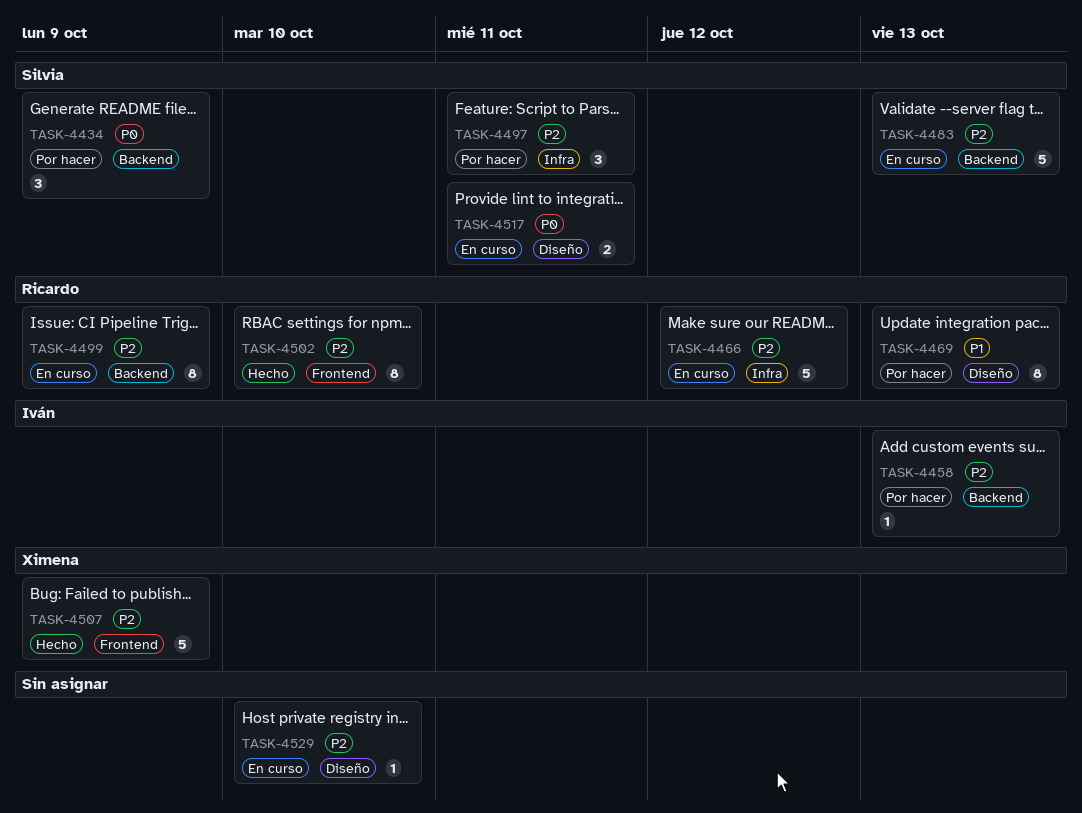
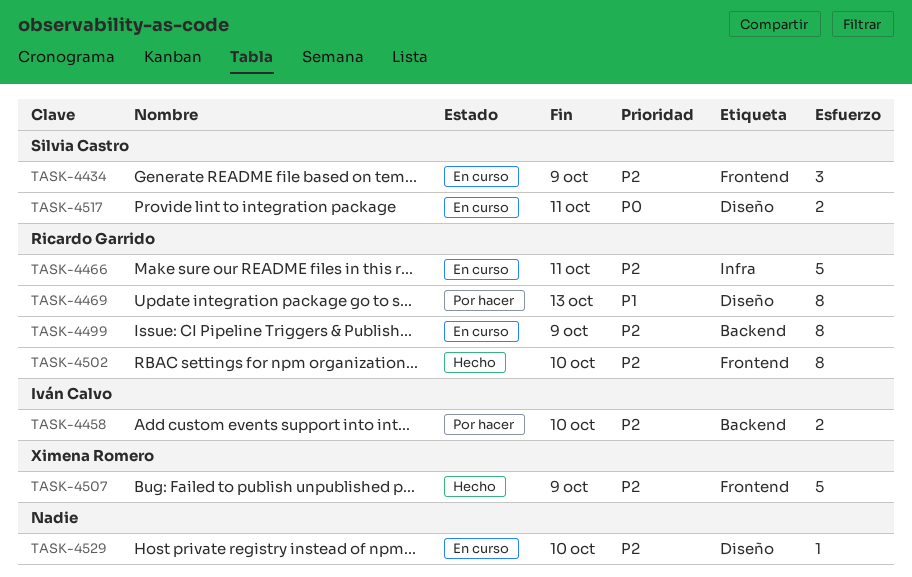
TASK-4434, status: Por hacer -> En curso
TASK-4434, priority: P0 -> P2
TASK-4434, label: Backend -> Frontend
TASK-4458, estimate: 1 -> 2
TASK-4458, due: Oct 13 -> Oct 10
TASK-4466, due: Oct 12 -> Oct 11
TASK-4483: present -> none
TASK-4497: present -> none

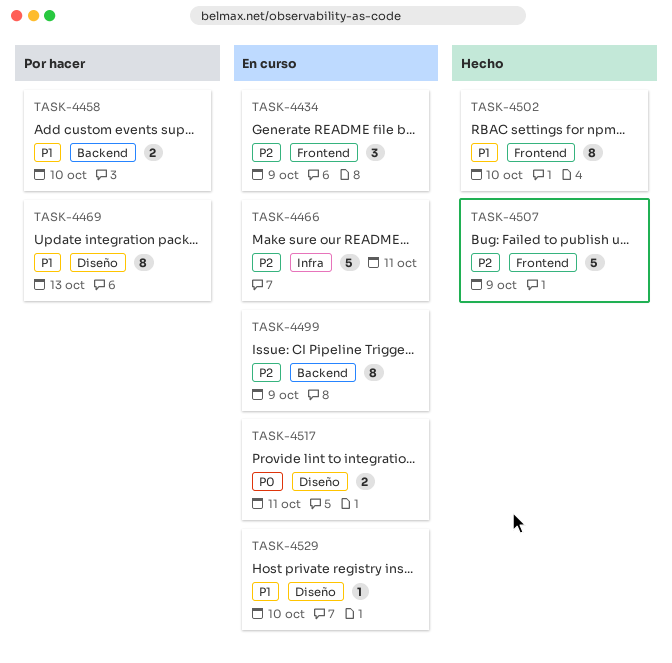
TASK-4458, priority: P2 -> P1
TASK-4502, priority: P2 -> P1
TASK-4529, priority: P2 -> P1

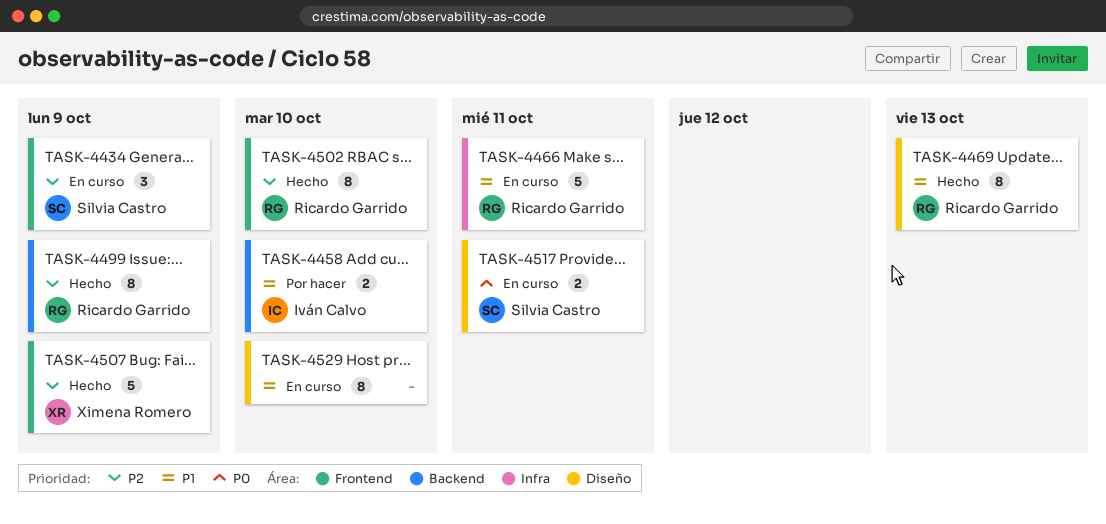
TASK-4466, priority: P2 -> P1
TASK-4469, status: Por hacer -> Hecho
TASK-4499, status: En curso -> Hecho
TASK-4502, priority: P1 -> P2
TASK-4529, estimate: 1 -> 8

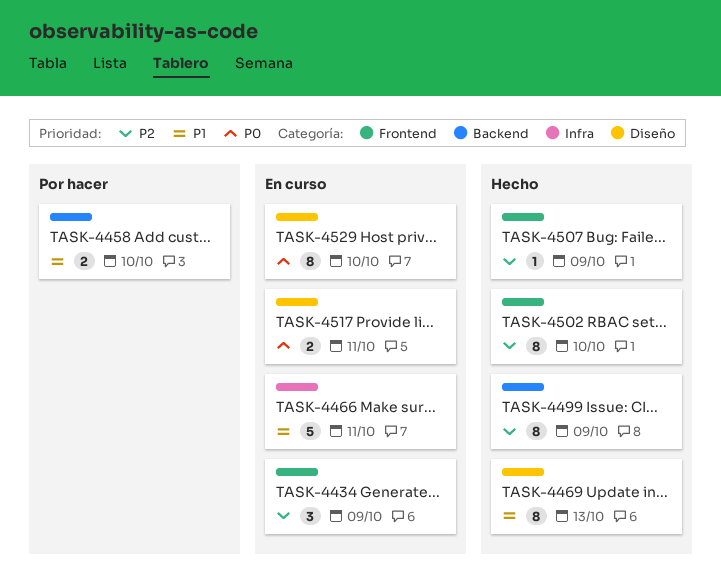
TASK-4507, estimate: 5 -> 1
TASK-4529, priority: P1 -> P0

